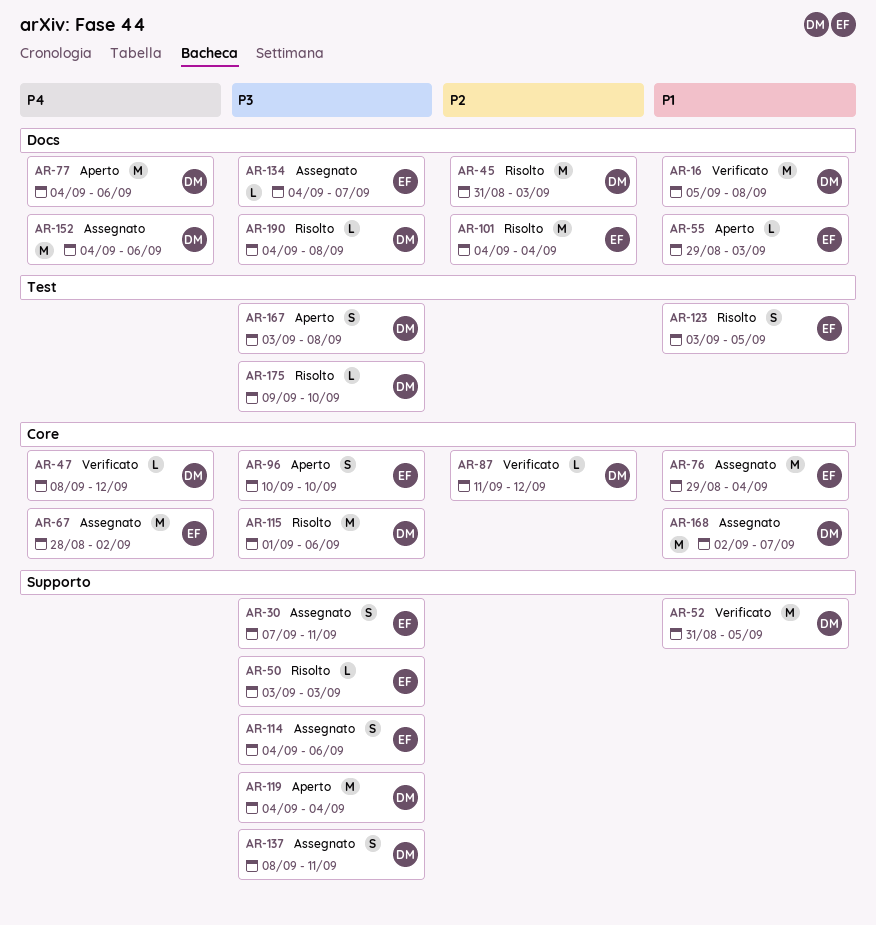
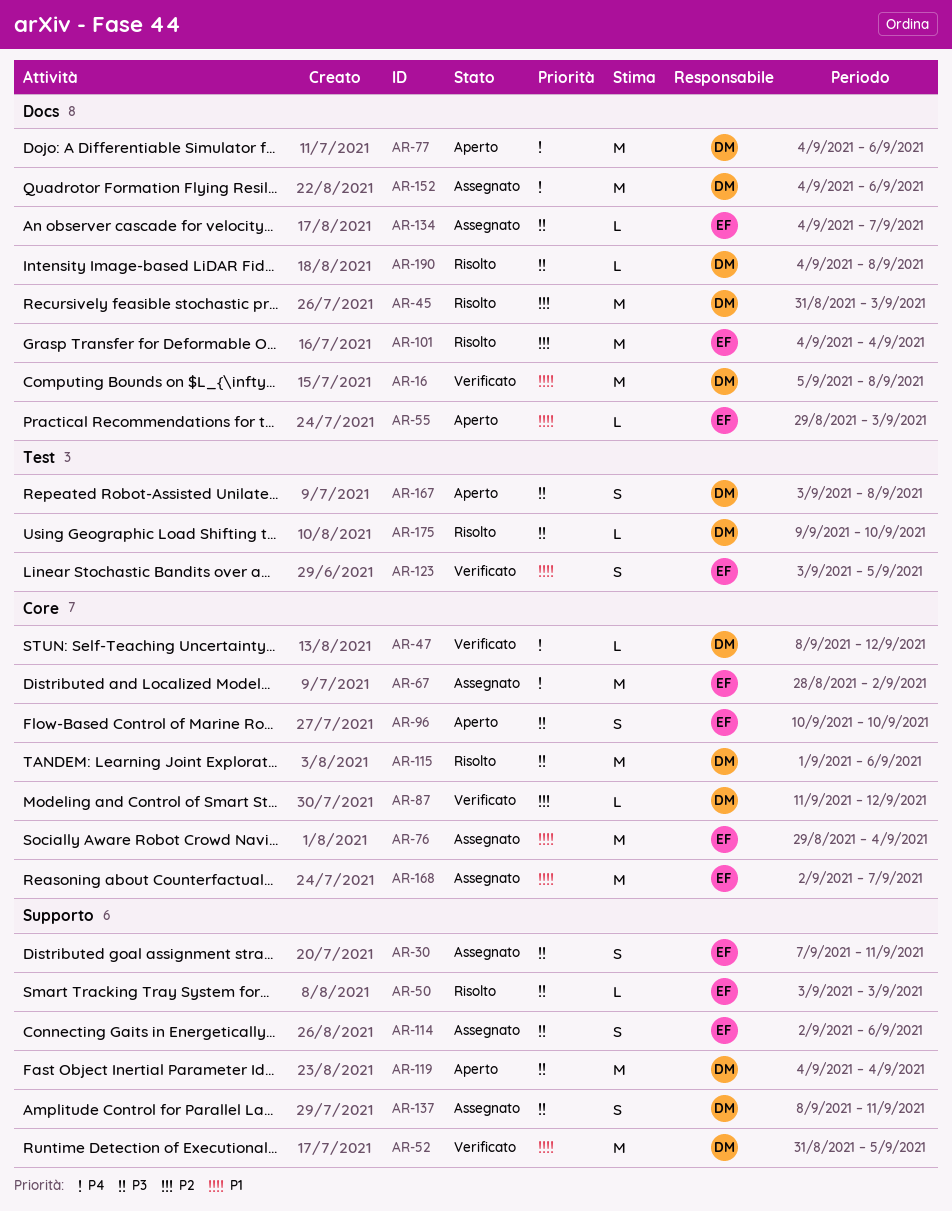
AR-114, start: Sep 4 -> Sep 2
AR-123, status: Risolto -> Verificato
AR-168, owner: DM -> EF

